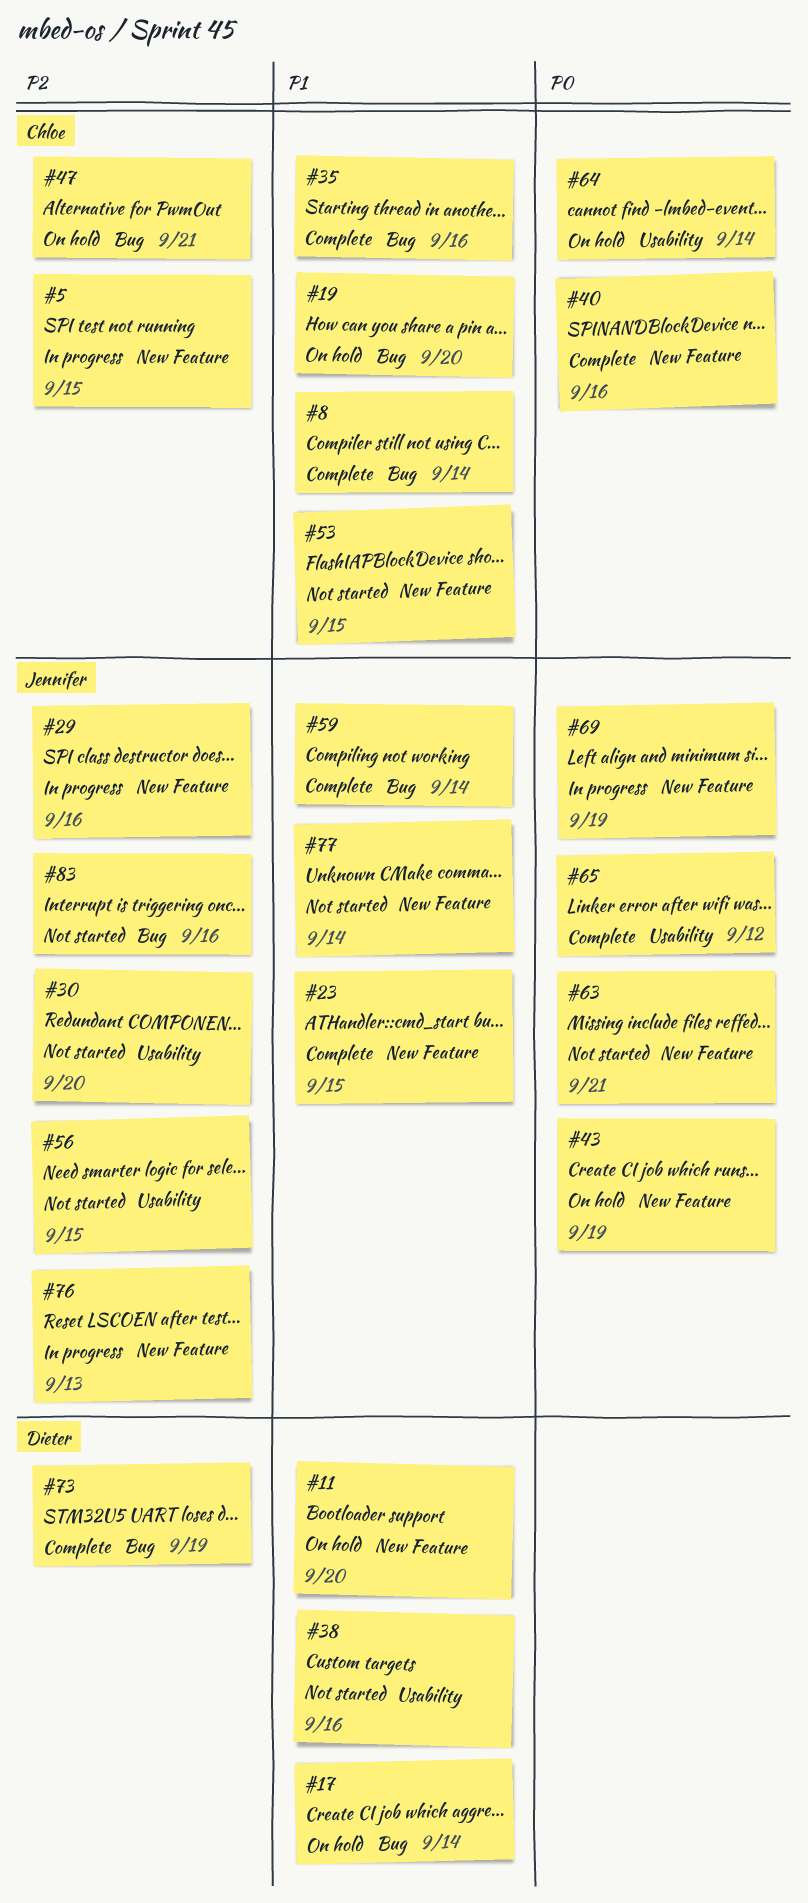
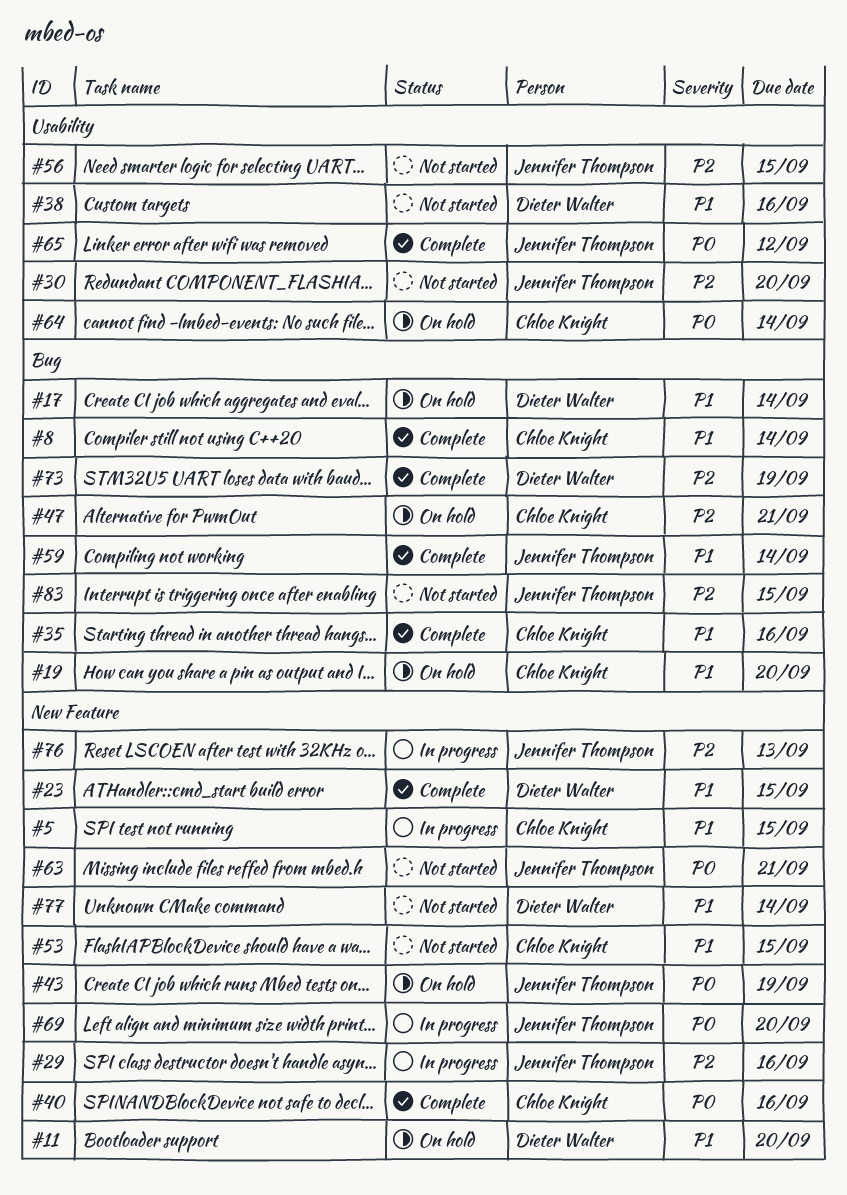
#5, priority: P2 -> P1
#23, owner: Jennifer Thompson -> Dieter Walter
#69, due: Sep 19 -> Sep 20
#77, owner: Jennifer Thompson -> Dieter Walter
#83, due: Sep 16 -> Sep 15

